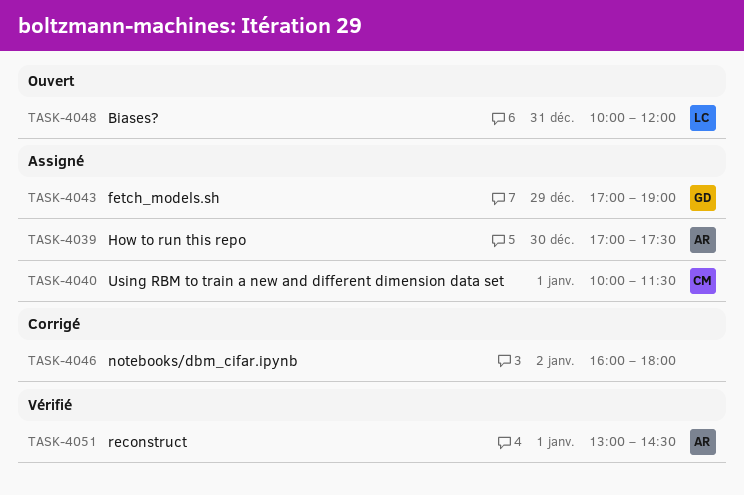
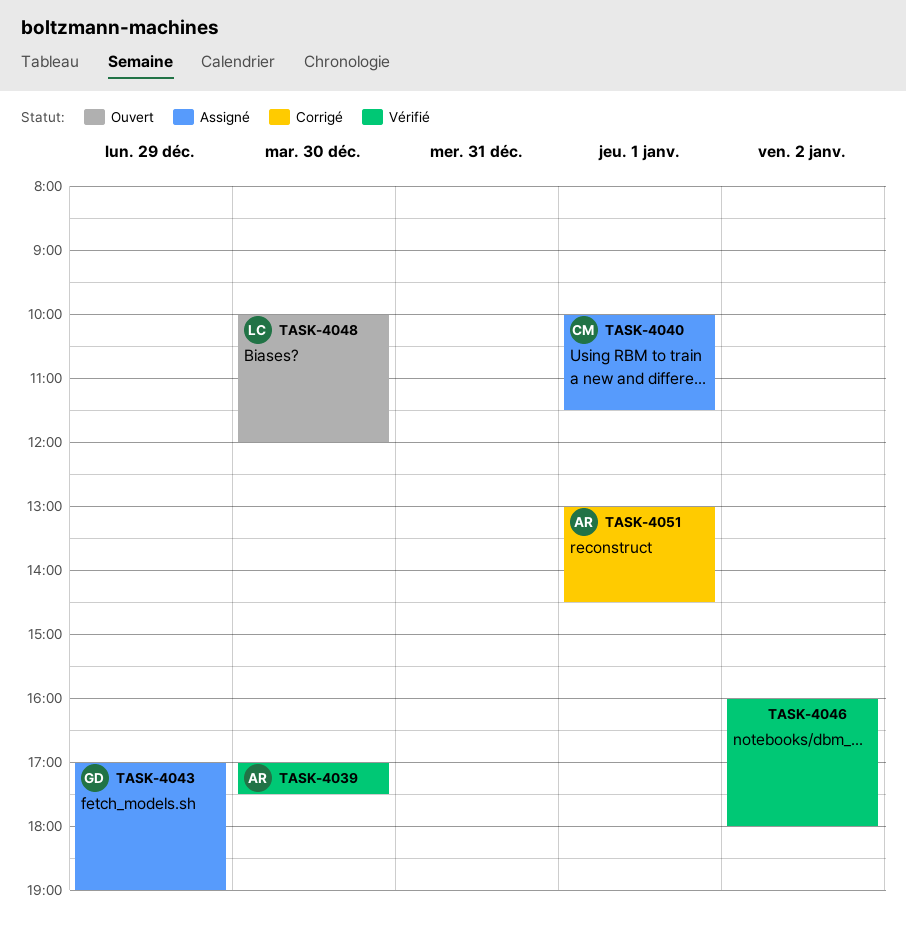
TASK-4039, status: Assigné -> Vérifié
TASK-4046, status: Corrigé -> Vérifié
TASK-4048, day: Dec 31 -> Dec 30
TASK-4051, status: Vérifié -> Corrigé

